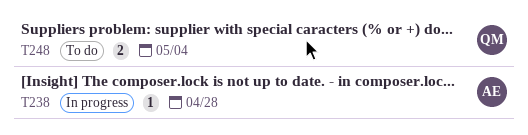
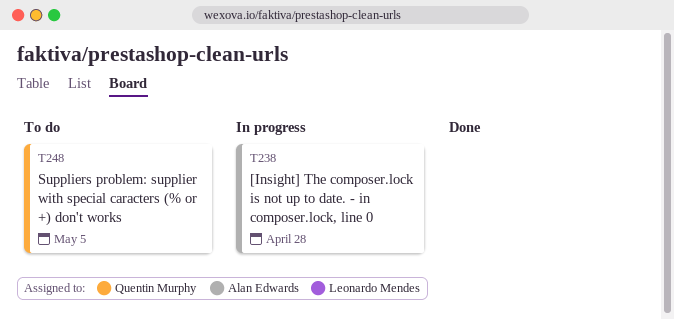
T248, due: May 4 -> May 5

